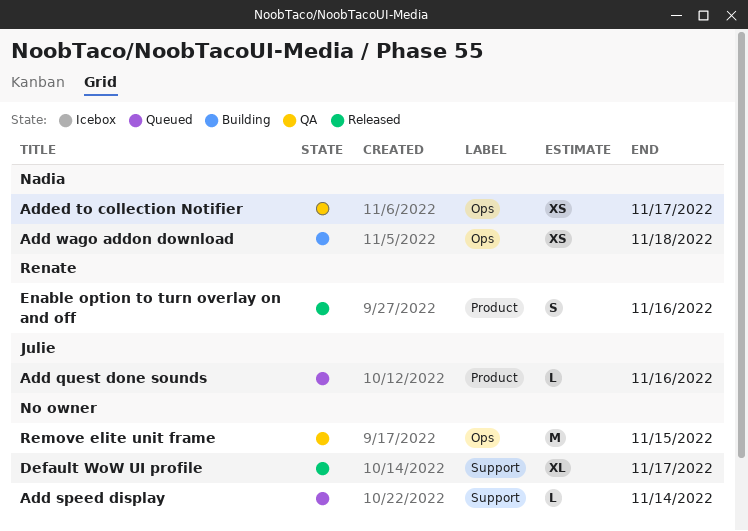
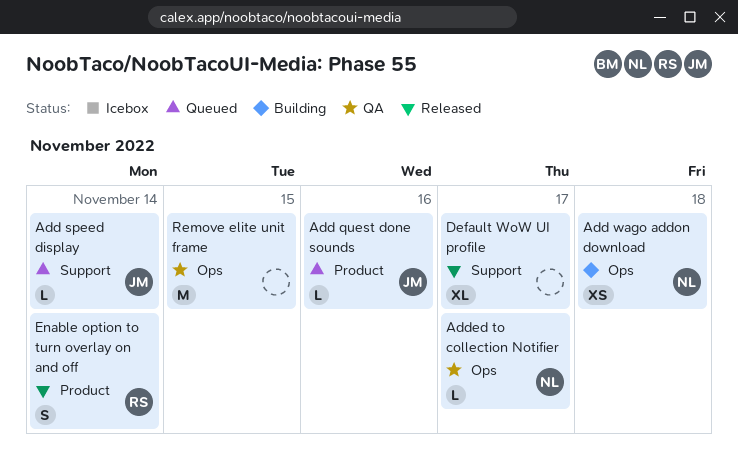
Add speed display, owner: none -> Julie
Added to collection Notifier, estimate: XS -> L
Enable option to turn overlay on and off, due: Nov 16 -> Nov 14

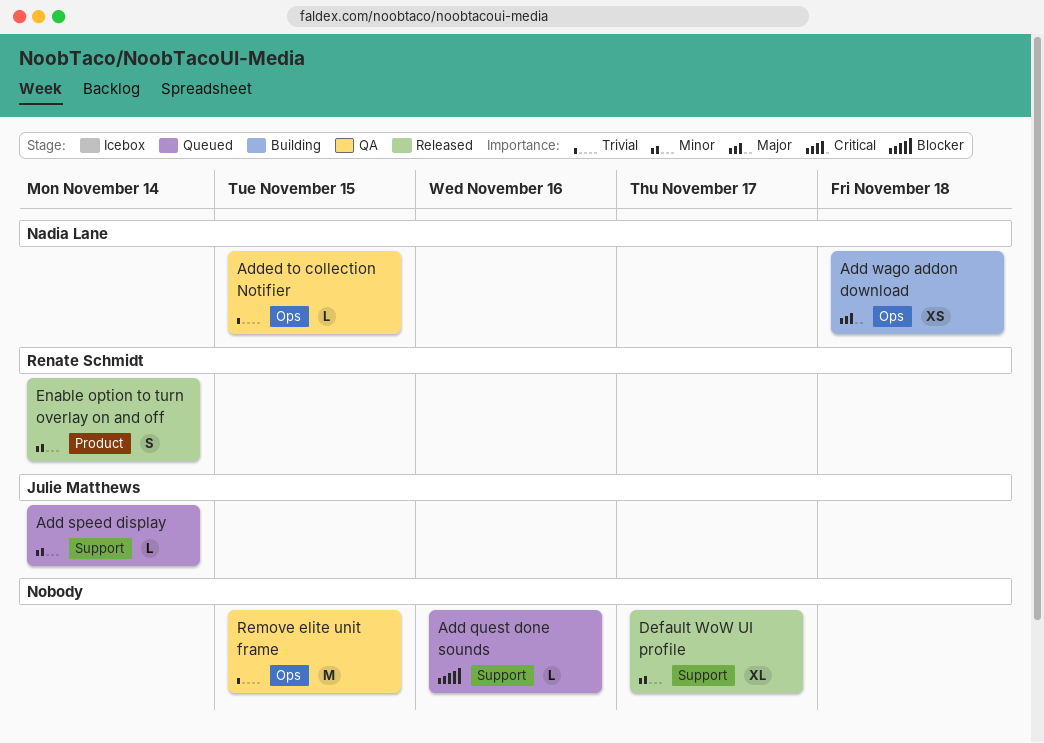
Add quest done sounds, owner: Julie Matthews -> none
Add quest done sounds, label: Product -> Support
Added to collection Notifier, due: Nov 17 -> Nov 15

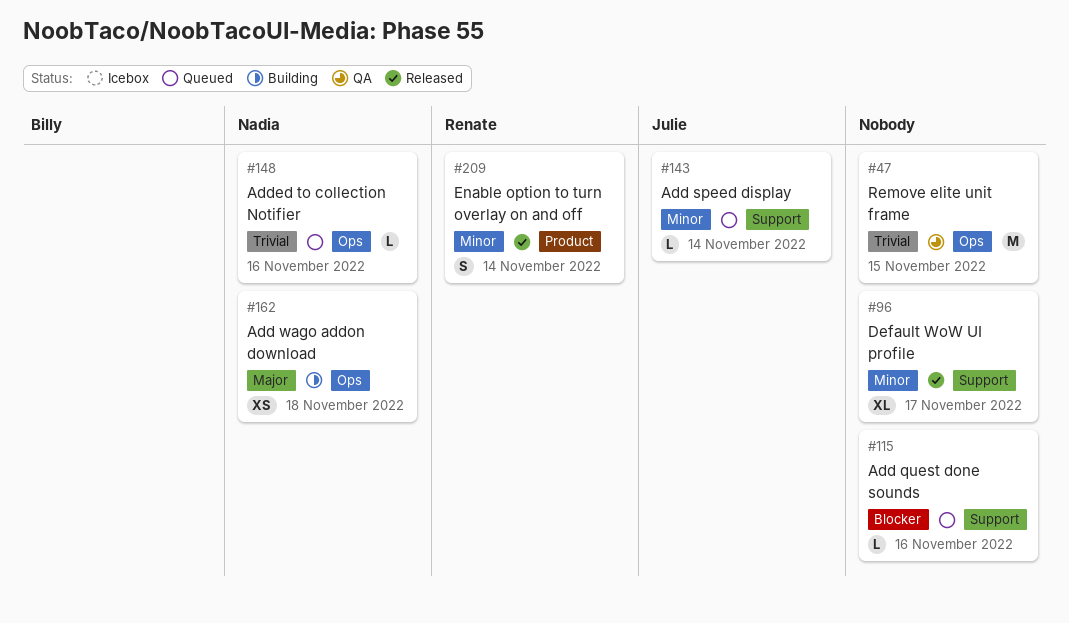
Added to collection Notifier, status: QA -> Queued
Added to collection Notifier, due: Nov 15 -> Nov 16

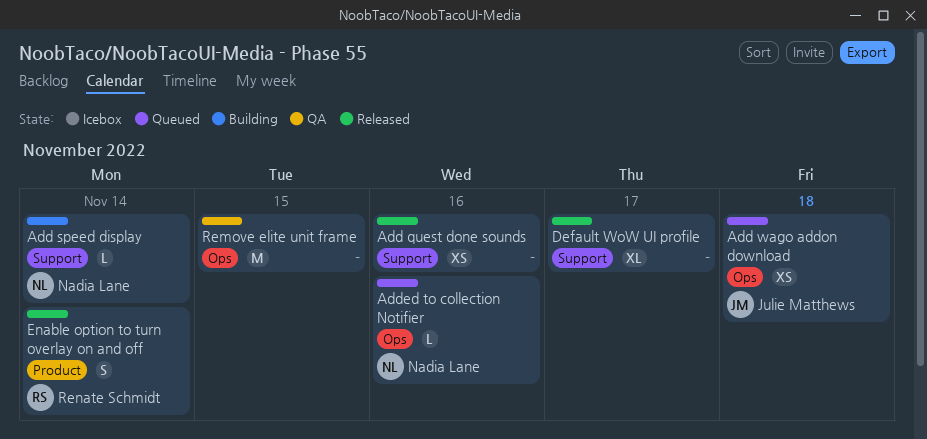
Add quest done sounds, status: Queued -> Released
Add quest done sounds, estimate: L -> XS
Add speed display, status: Queued -> Building
Add speed display, owner: Julie Matthews -> Nadia Lane
Add wago addon download, status: Building -> Queued
Add wago addon download, owner: Nadia Lane -> Julie Matthews

